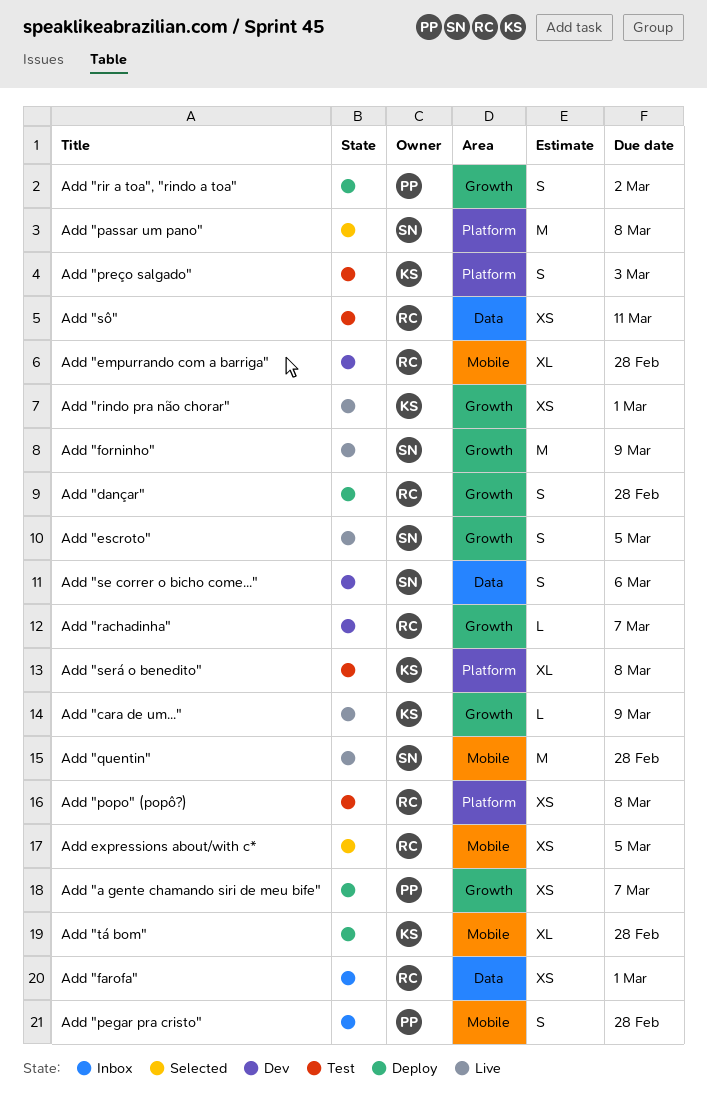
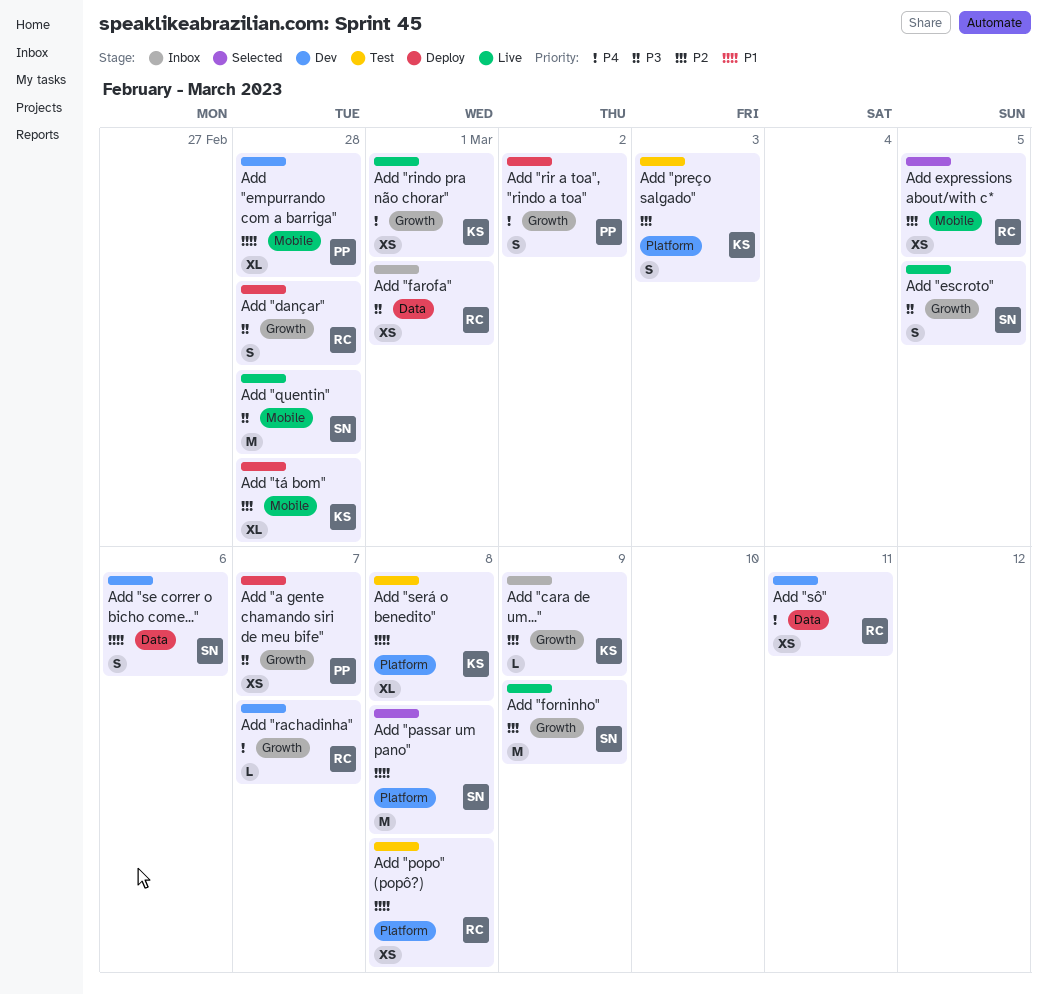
Add "cara de um...", status: Live -> Inbox
Add "empurrando com a barriga", owner: RC -> PP
Add "pegar pra cristo": present -> none
Add "sô", status: Test -> Dev

